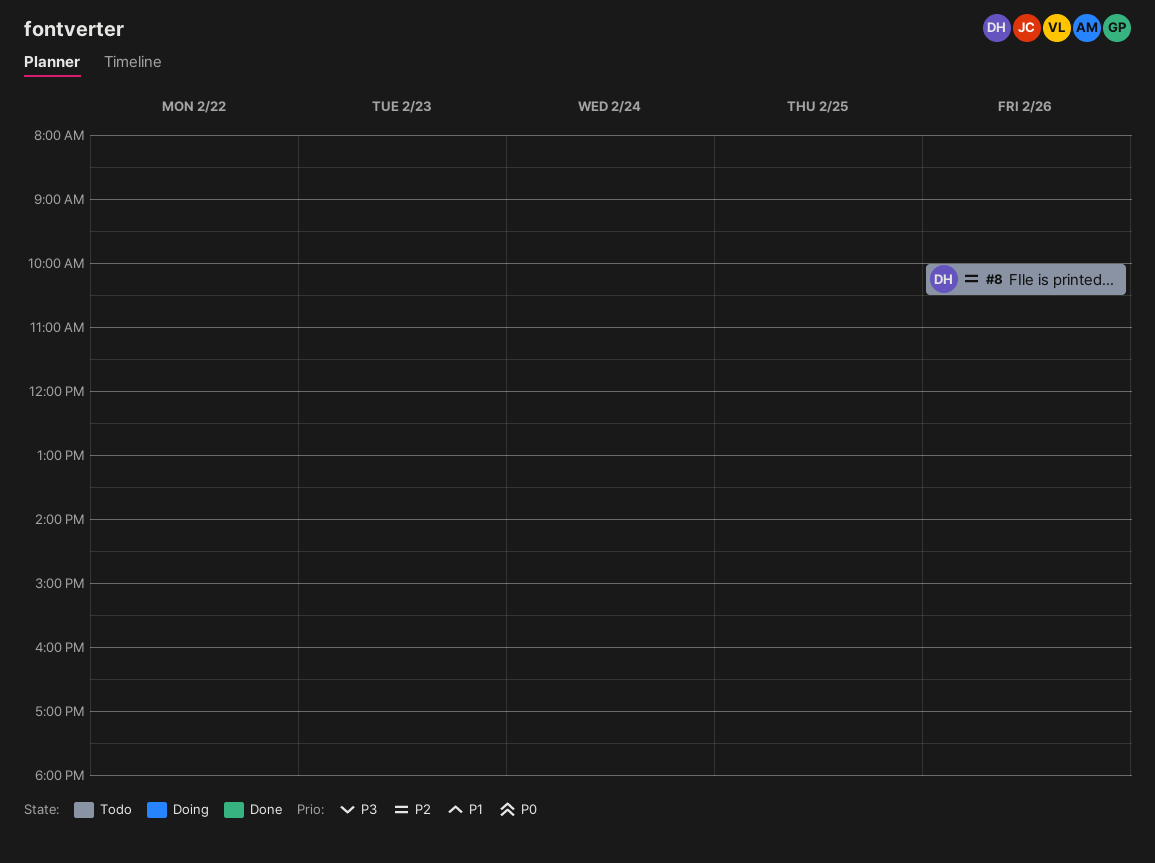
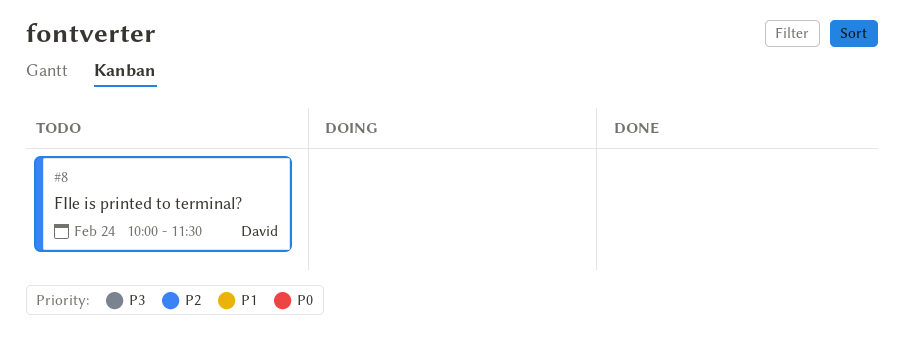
#8, day: Feb 26 -> Feb 24
#8, ends: 10:30 -> 11:30

